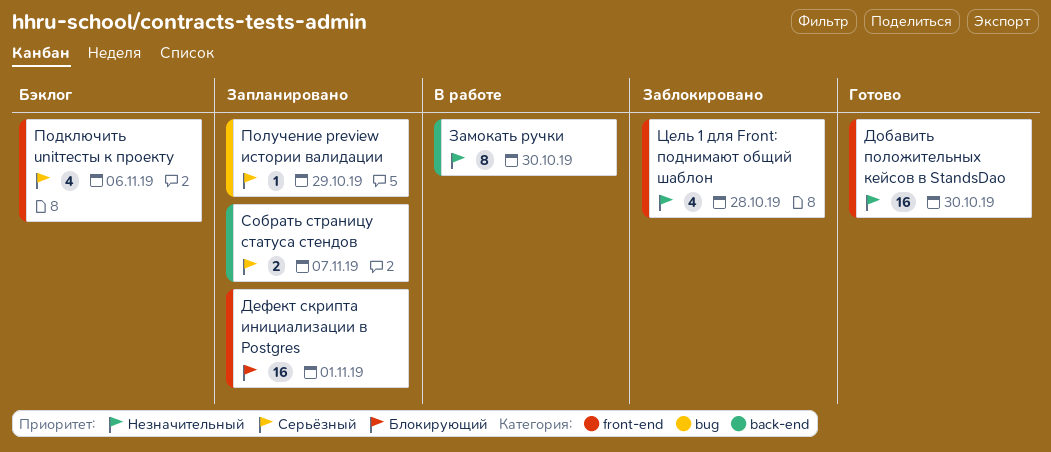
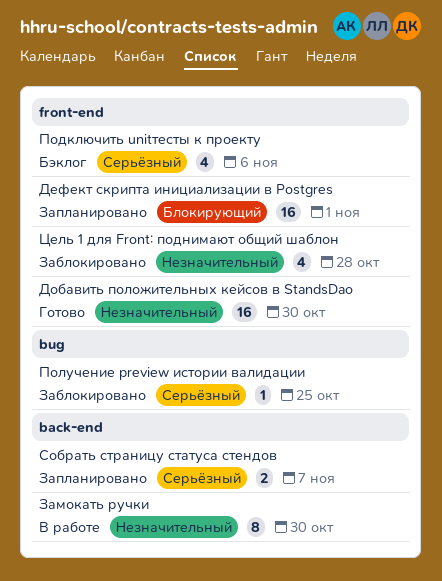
Получение preview истории валидации, status: Запланировано -> Заблокировано
Получение preview истории валидации, due: Oct 29 -> Oct 25

